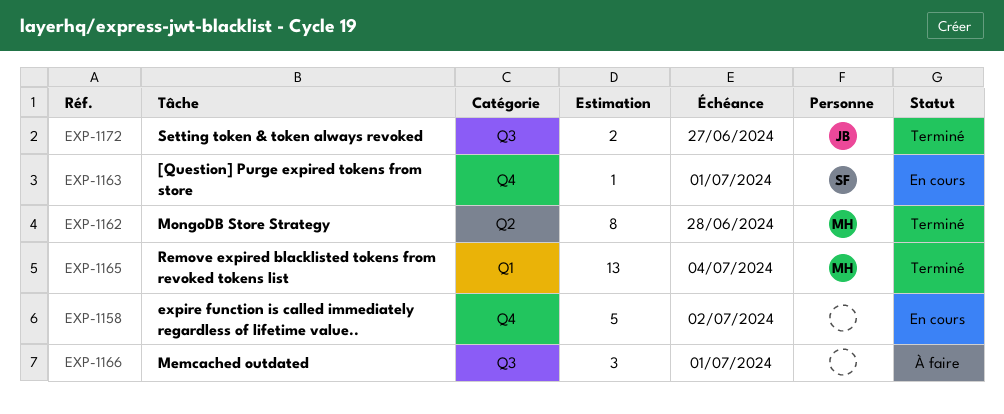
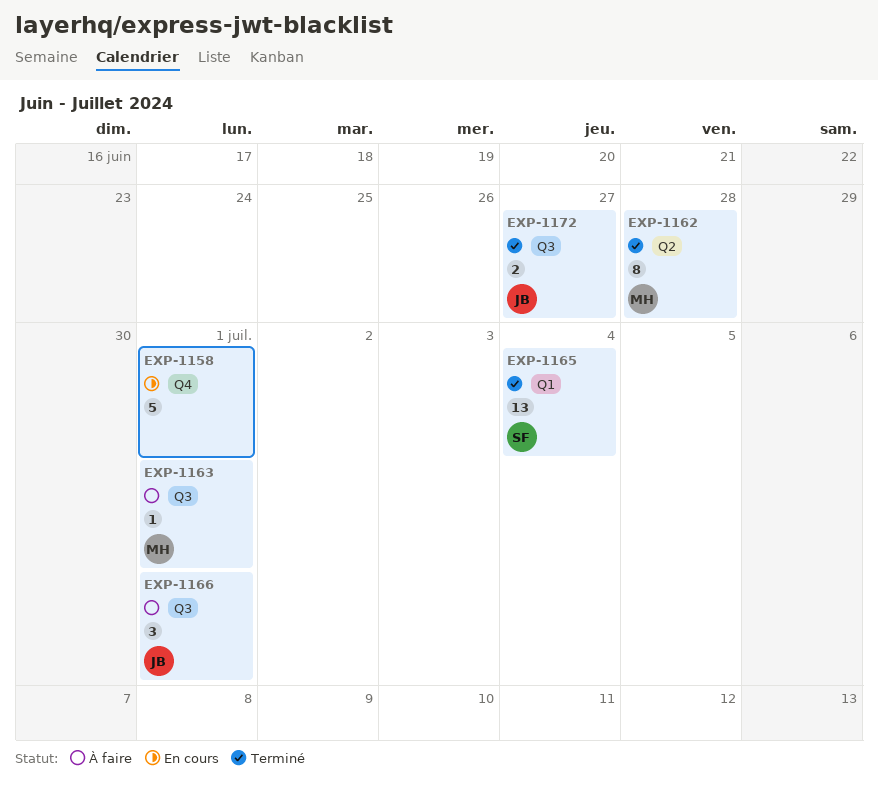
EXP-1158, due: Jul 2 -> Jul 1
EXP-1163, status: En cours -> À faire
EXP-1163, owner: SF -> MH
EXP-1163, label: Q4 -> Q3
EXP-1165, owner: MH -> SF
EXP-1166, owner: none -> JB

